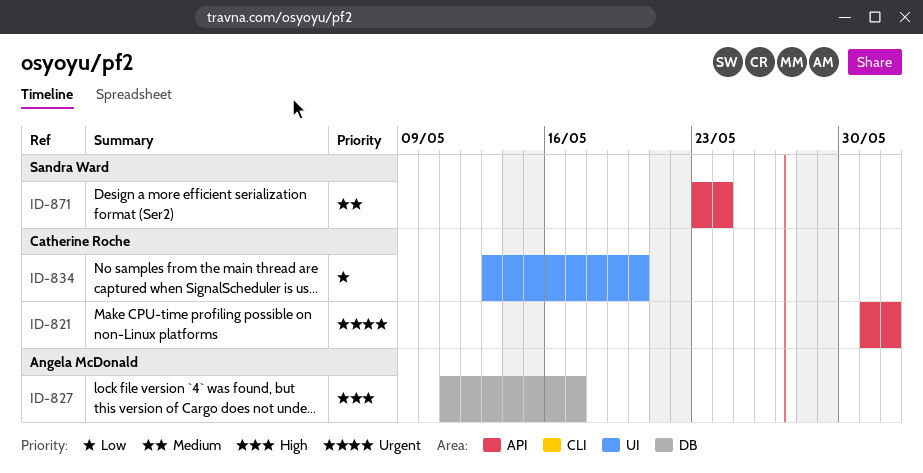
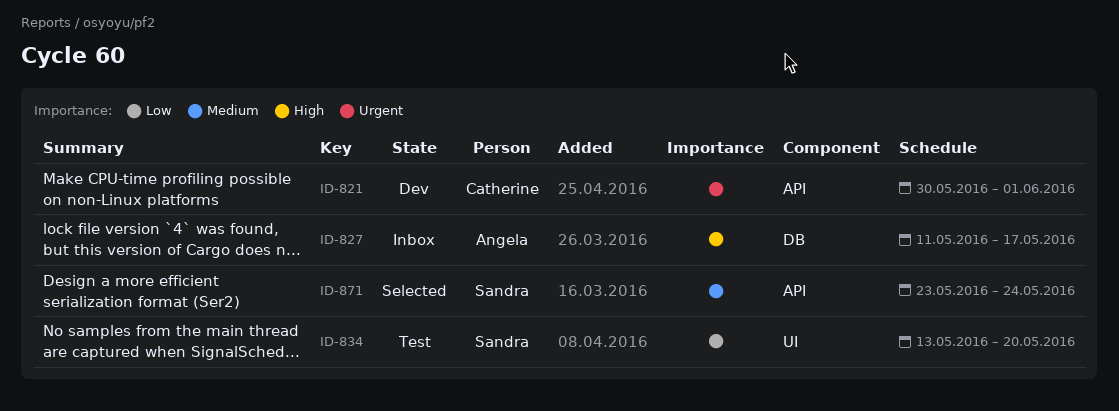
ID-821, start: May 31 -> May 30
ID-834, owner: Catherine Roche -> Sandra Ward

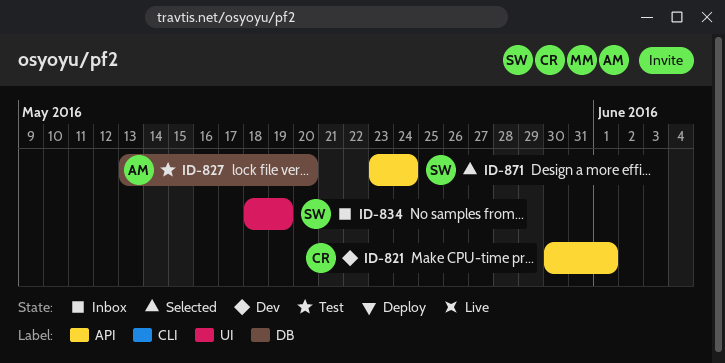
ID-827, status: Inbox -> Test
ID-827, start: May 11 -> May 13
ID-827, due: May 17 -> May 20
ID-834, status: Test -> Inbox
ID-834, start: May 13 -> May 18
ID-834, due: May 20 -> May 19

